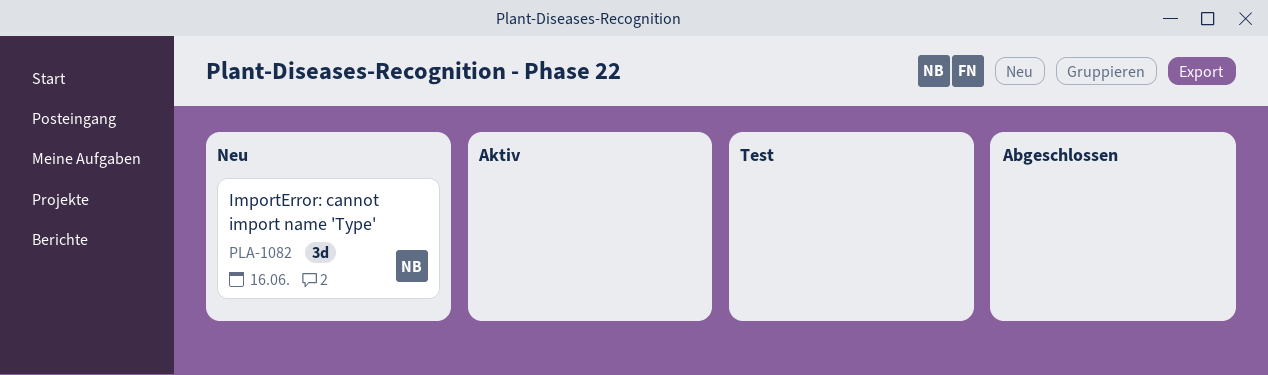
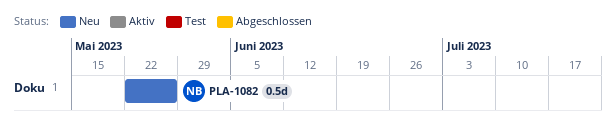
PLA-1082, estimate: 3d -> 0.5d
PLA-1082, due: Jun 16 -> May 26

